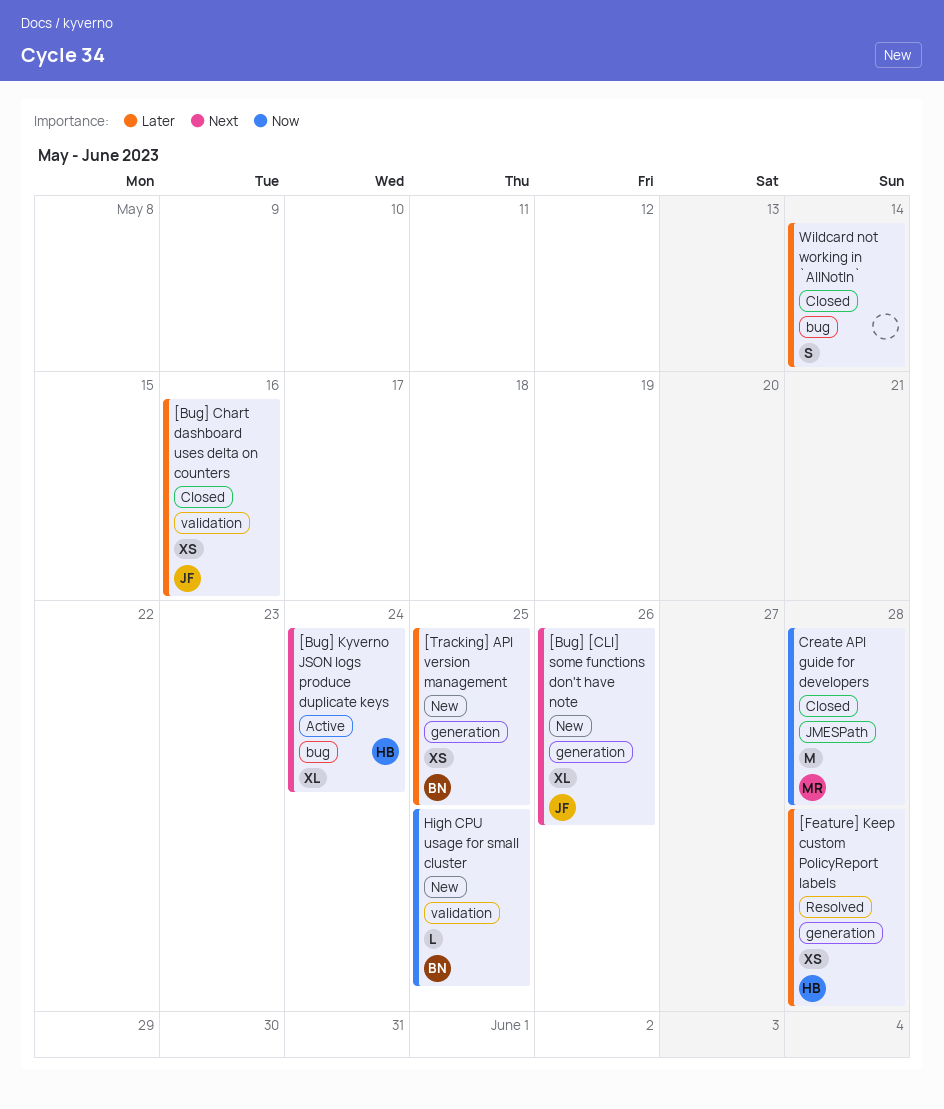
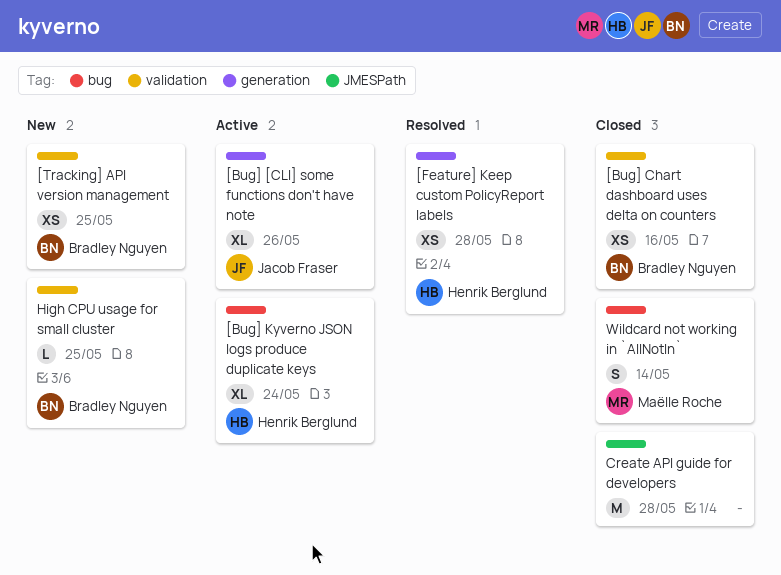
[Bug] [CLI] some functions don't have note, status: New -> Active
[Bug] Chart dashboard uses delta on counters, owner: Jacob Fraser -> Bradley Nguyen
[Tracking] API version management, label: generation -> validation
Create API guide for developers, owner: Maëlle Roche -> none
Wildcard not working in `AllNotIn`, owner: none -> Maëlle Roche

